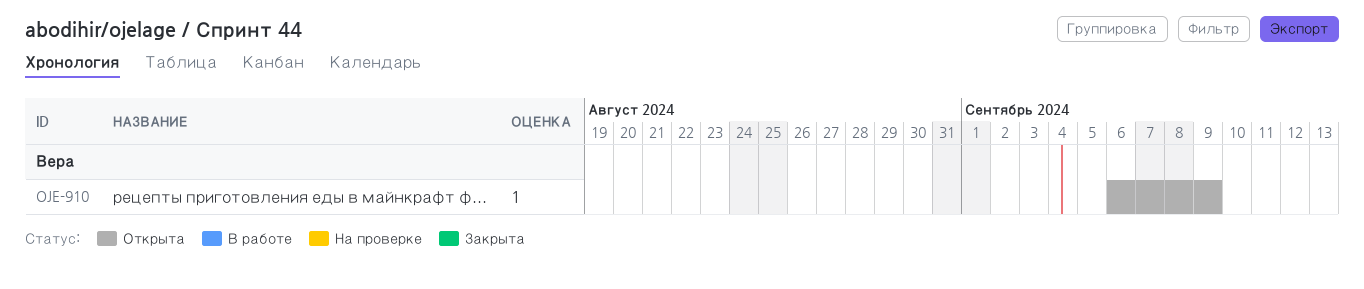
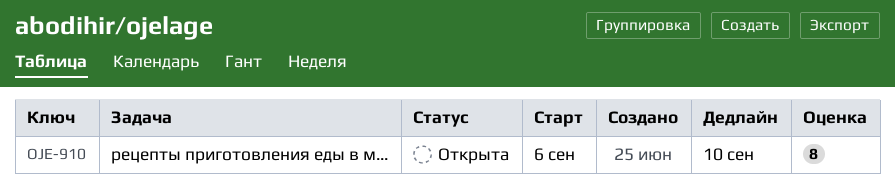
OJE-910, estimate: 1 -> 8
OJE-910, due: Sep 9 -> Sep 10

